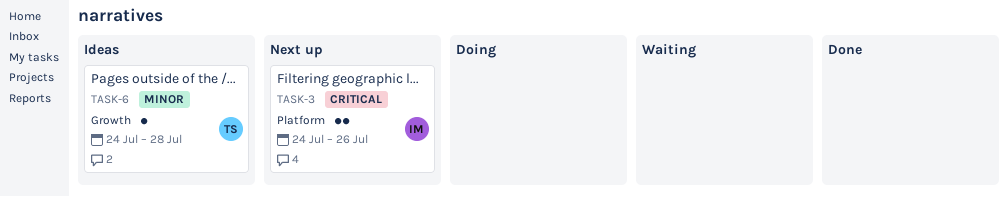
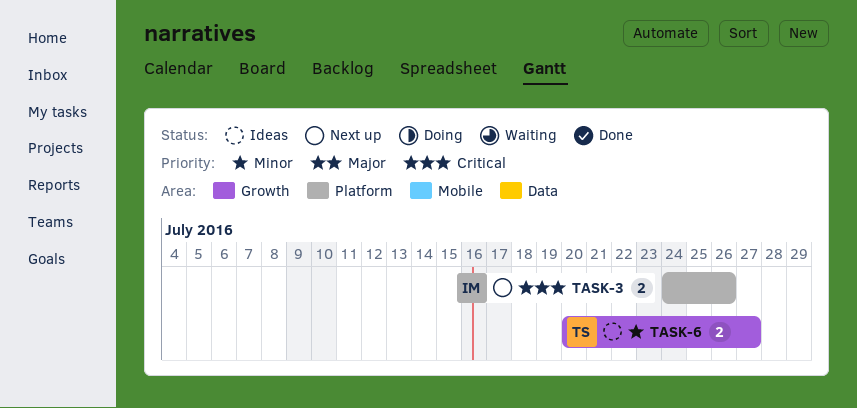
TASK-6, estimate: 1 -> 2
TASK-6, start: Jul 24 -> Jul 20
TASK-6, due: Jul 28 -> Jul 27

